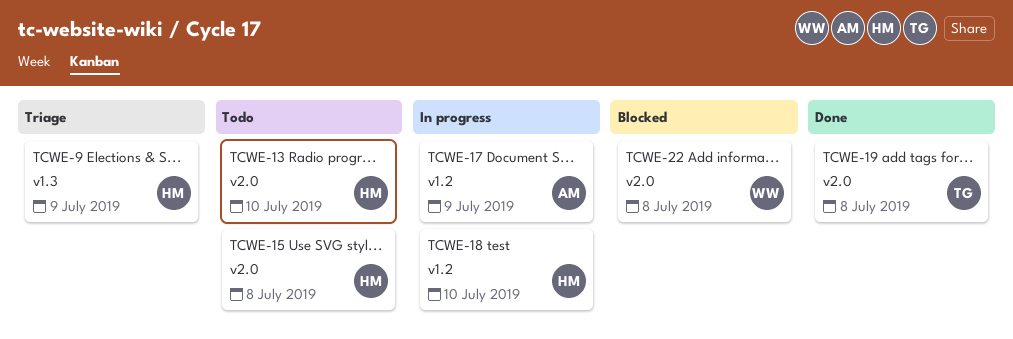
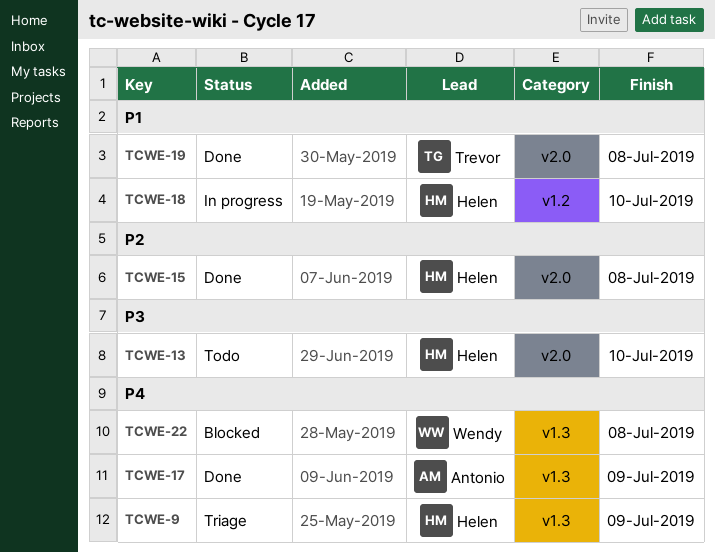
TCWE-15, status: Todo -> Done
TCWE-17, status: In progress -> Done
TCWE-17, label: v1.2 -> v1.3
TCWE-22, label: v2.0 -> v1.3

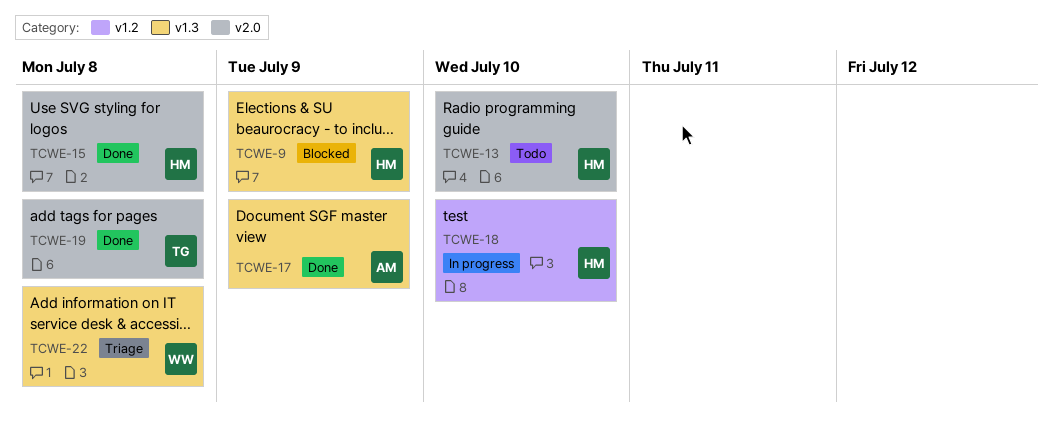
TCWE-9, status: Triage -> Blocked
TCWE-22, status: Blocked -> Triage

